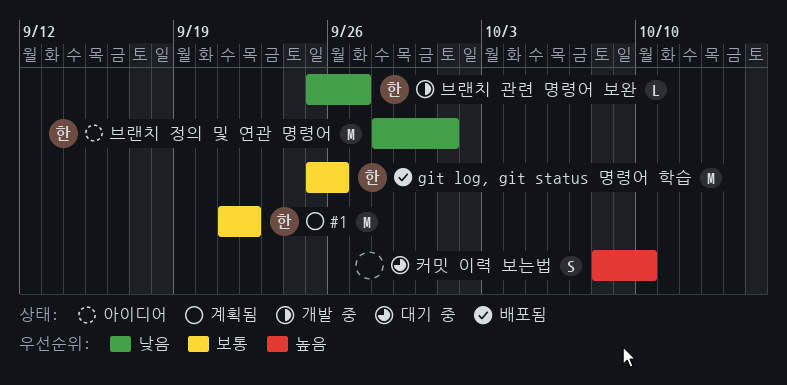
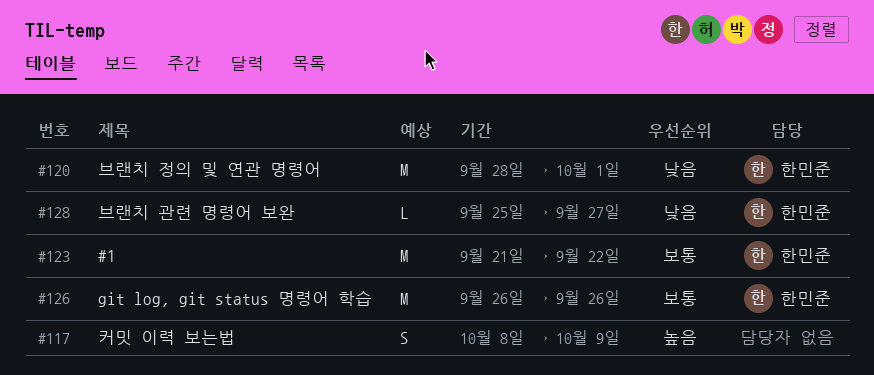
git log, git status 명령어 학습, start: Sep 25 -> Sep 26
커밋 이력 보는법, due: Oct 10 -> Oct 9

